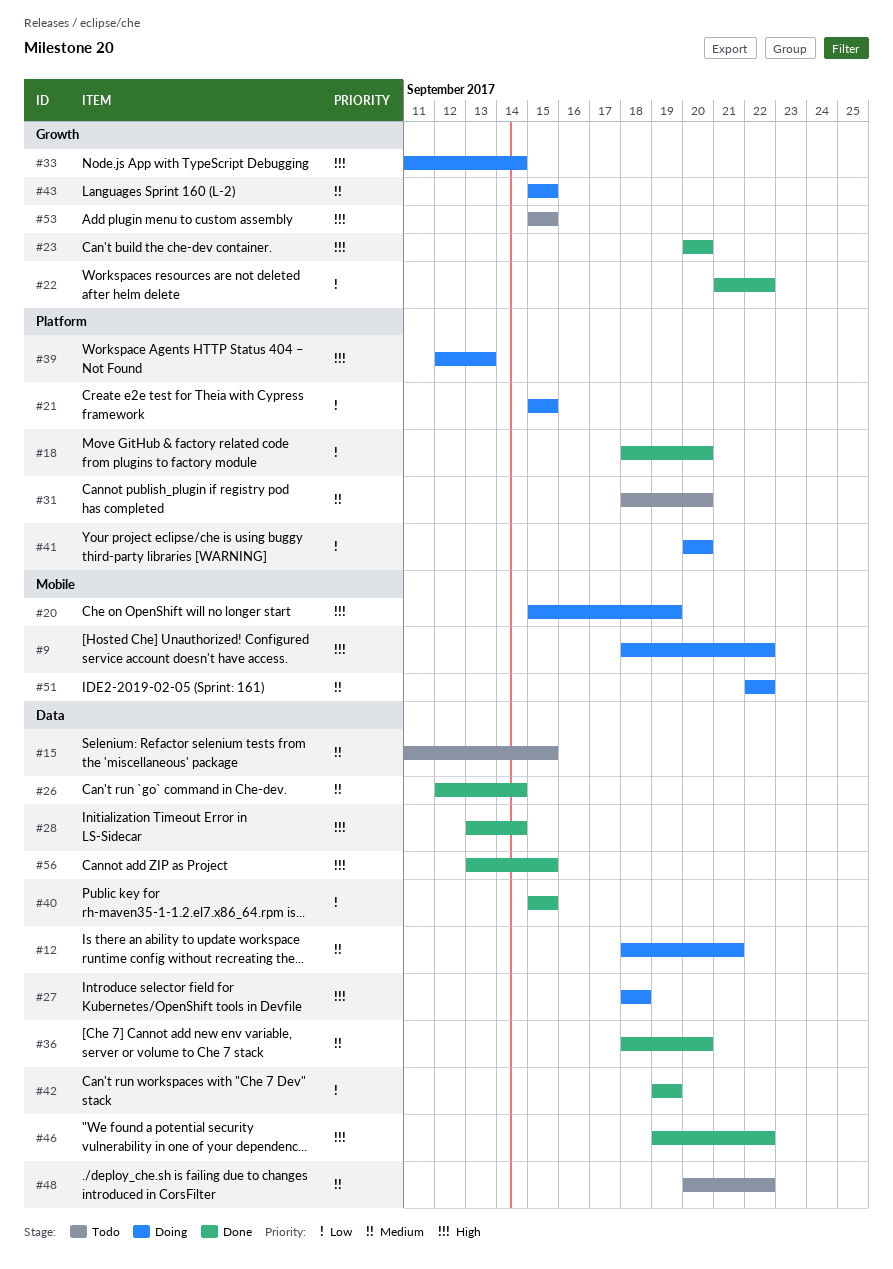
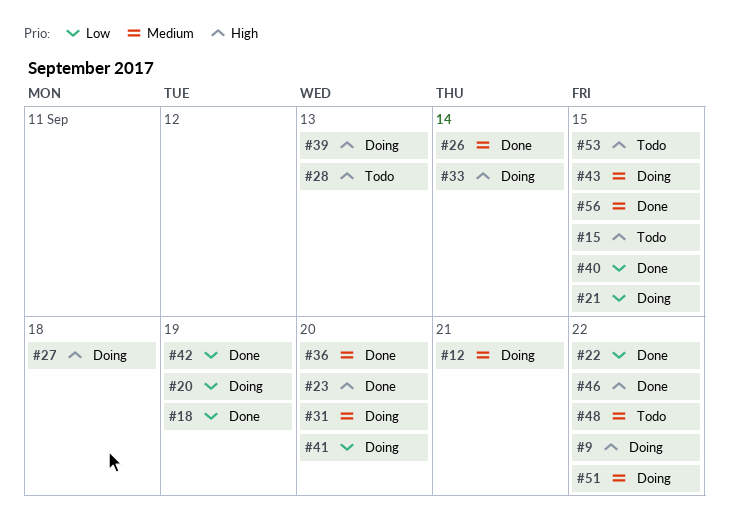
#15, priority: Medium -> High
#18, due: Sep 20 -> Sep 19
#20, priority: High -> Low
#28, status: Done -> Todo
#28, due: Sep 14 -> Sep 13
#31, status: Todo -> Doing
#56, priority: High -> Medium

